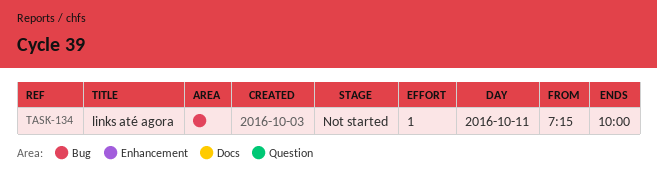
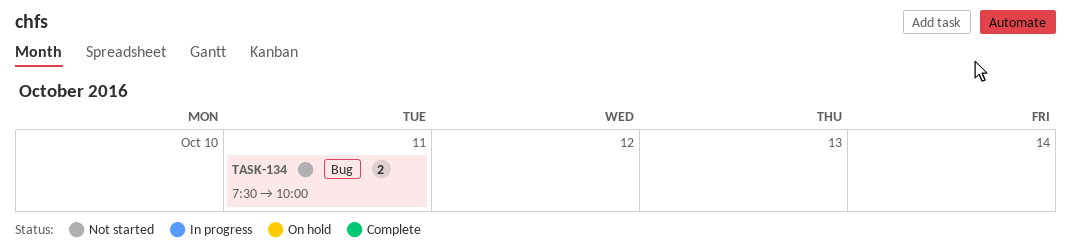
TASK-134, estimate: 1 -> 2
TASK-134, begins: 07:15 -> 07:30

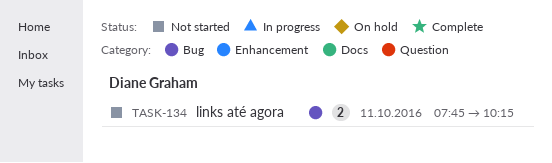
TASK-134, begins: 07:30 -> 07:45
TASK-134, ends: 10:00 -> 10:15

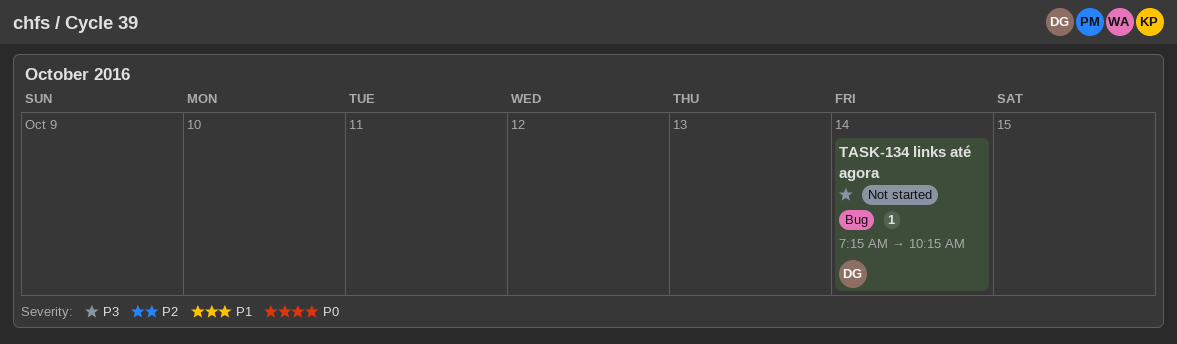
TASK-134, estimate: 2 -> 1
TASK-134, day: Oct 11 -> Oct 14
TASK-134, begins: 07:45 -> 07:15

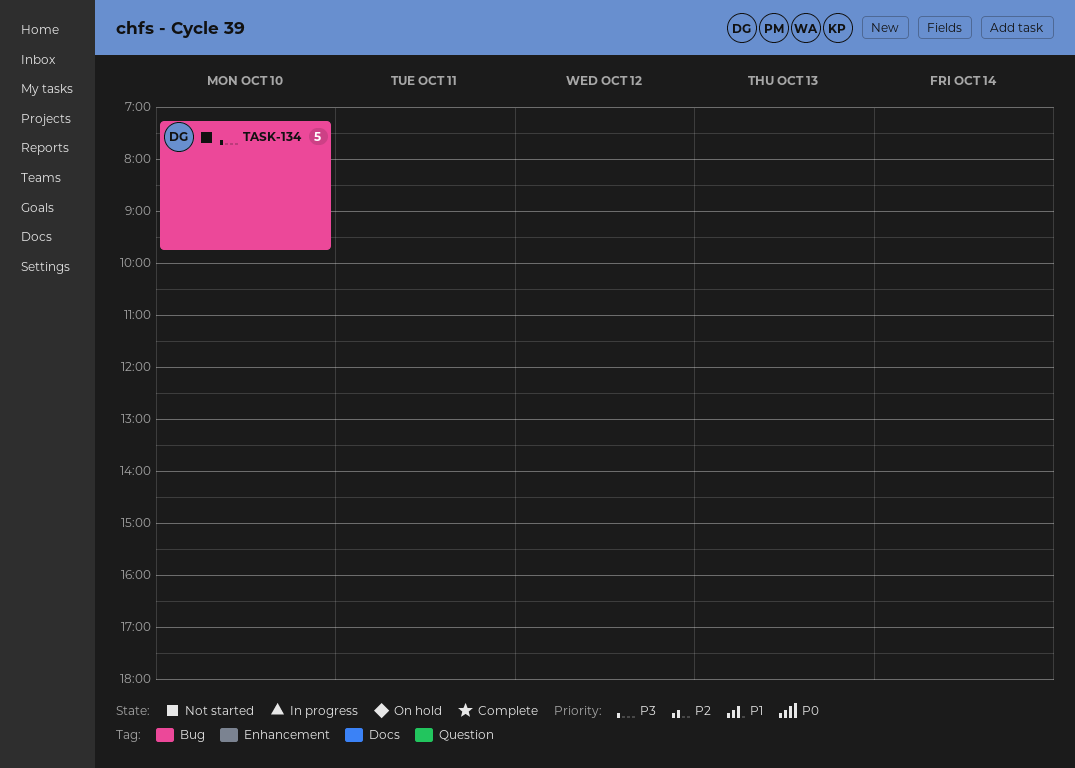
TASK-134, estimate: 1 -> 5
TASK-134, day: Oct 14 -> Oct 10
TASK-134, ends: 10:15 -> 09:45

